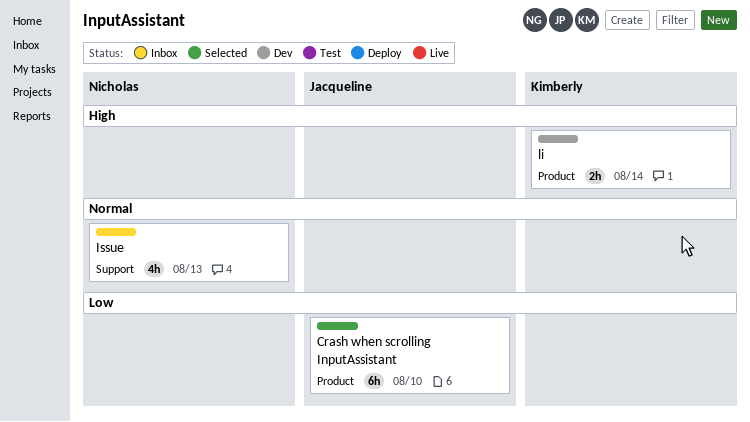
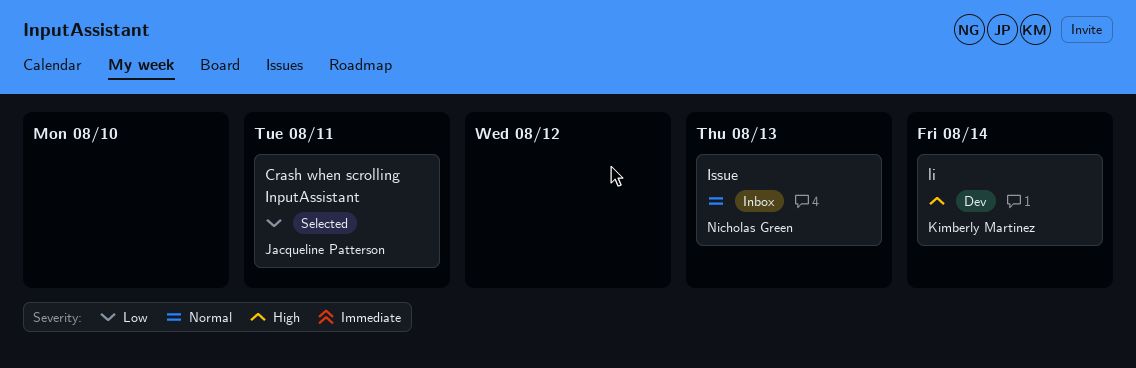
Crash when scrolling InputAssistant, due: Aug 10 -> Aug 11

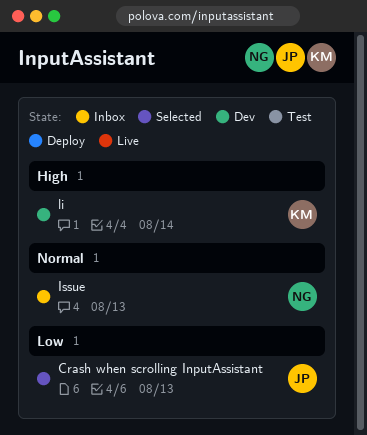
Crash when scrolling InputAssistant, due: Aug 11 -> Aug 13

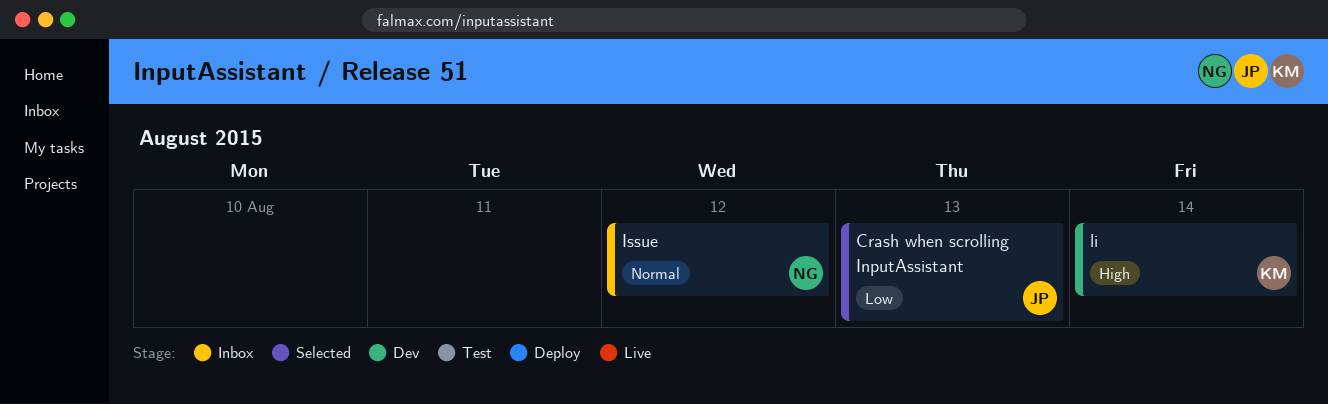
Issue, due: Aug 13 -> Aug 12

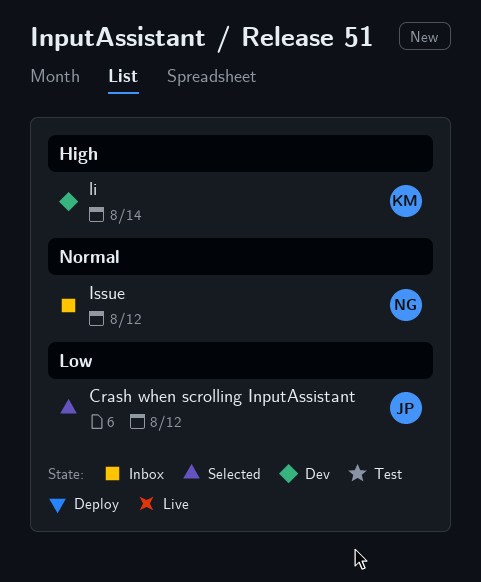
Crash when scrolling InputAssistant, due: Aug 13 -> Aug 12

